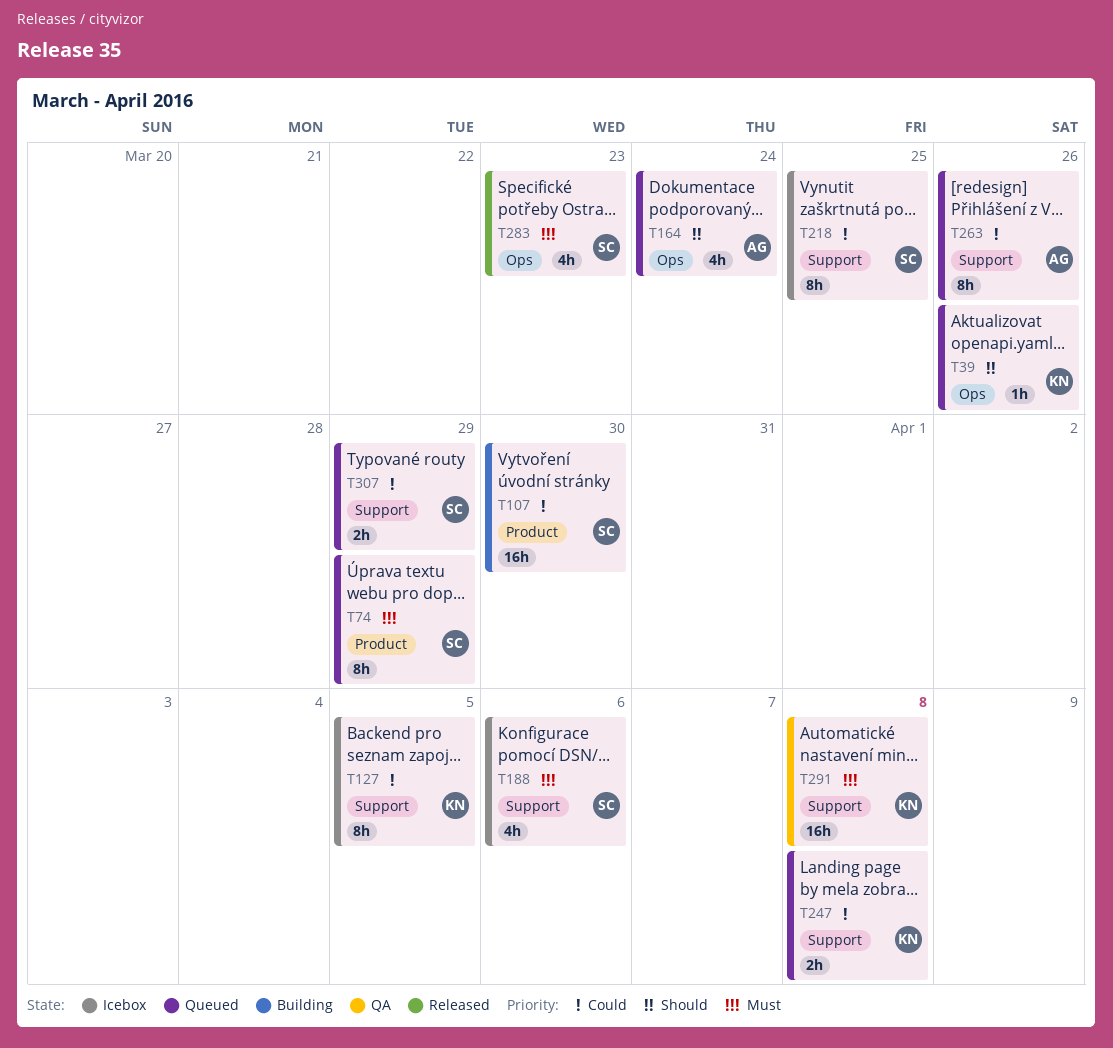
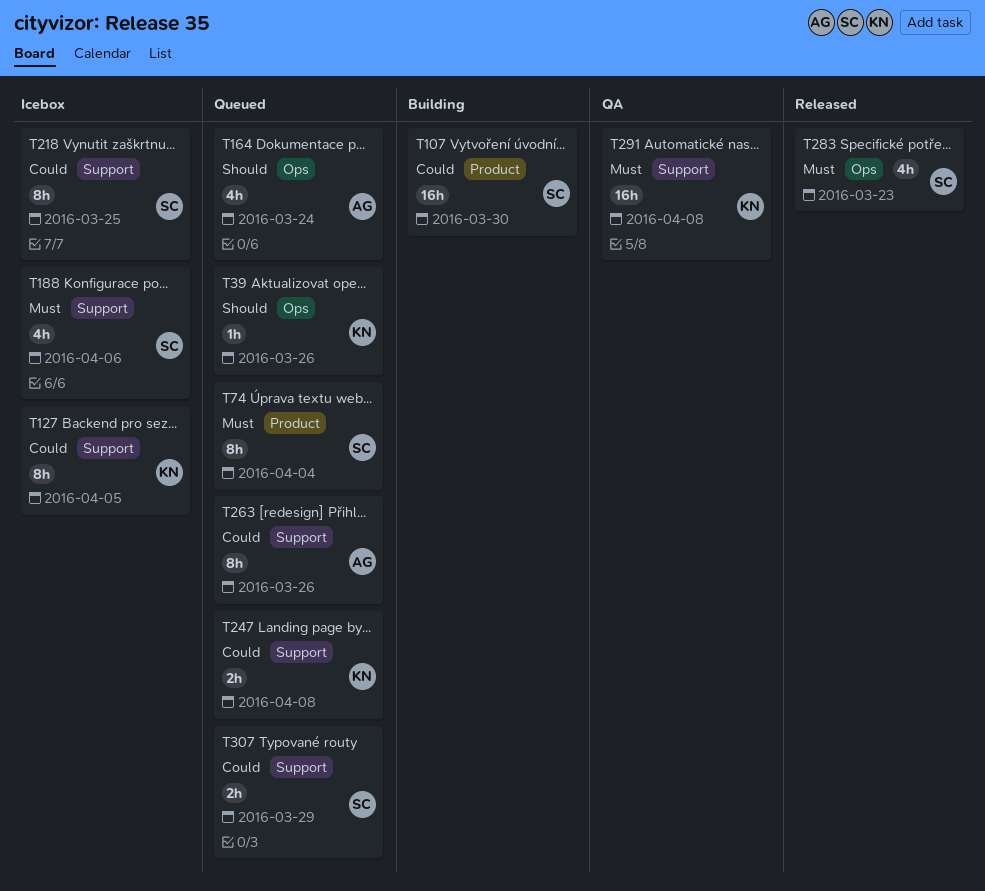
T74, due: Mar 29 -> Apr 4

